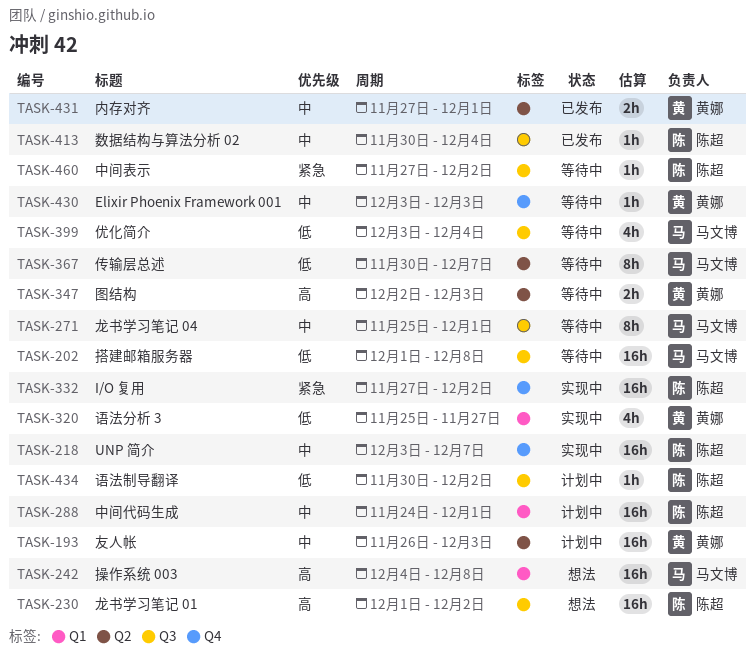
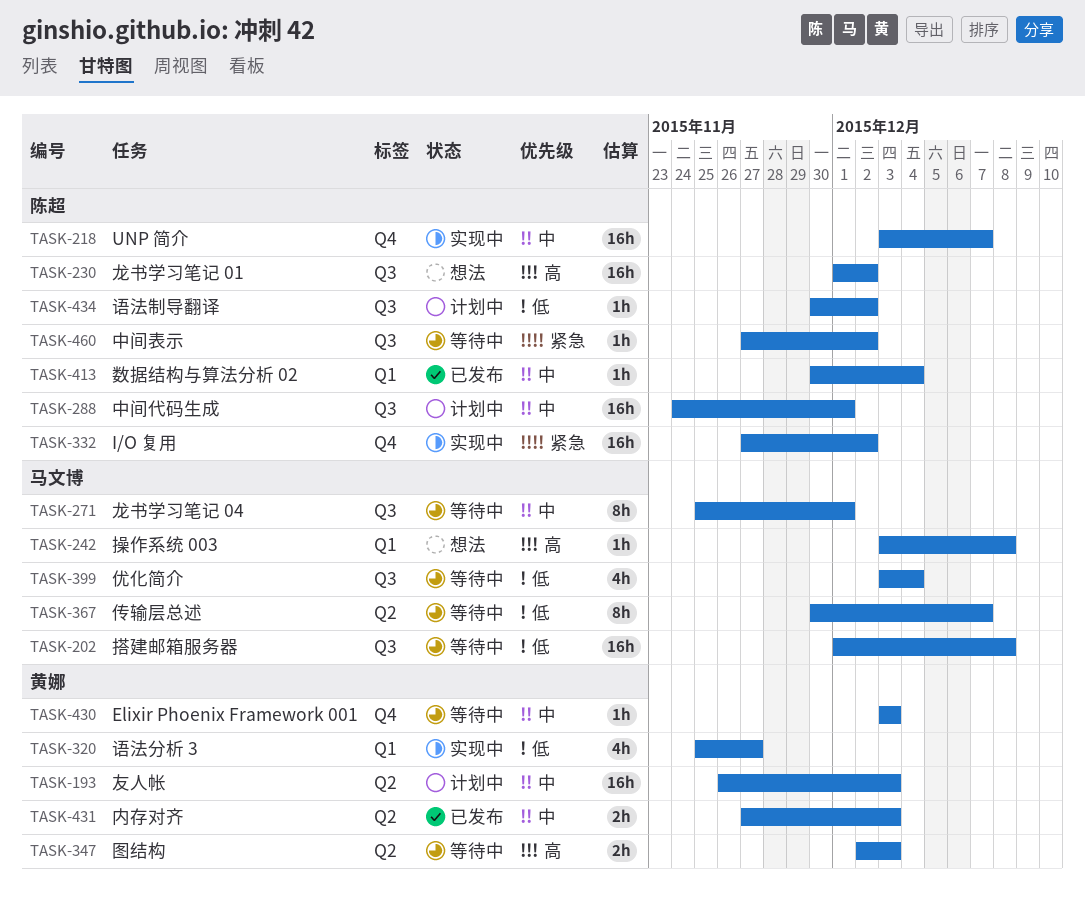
TASK-242, estimate: 16h -> 1h
TASK-242, start: Dec 4 -> Dec 3
TASK-288, label: Q1 -> Q3
TASK-413, label: Q3 -> Q1
TASK-431, due: Dec 1 -> Dec 3

